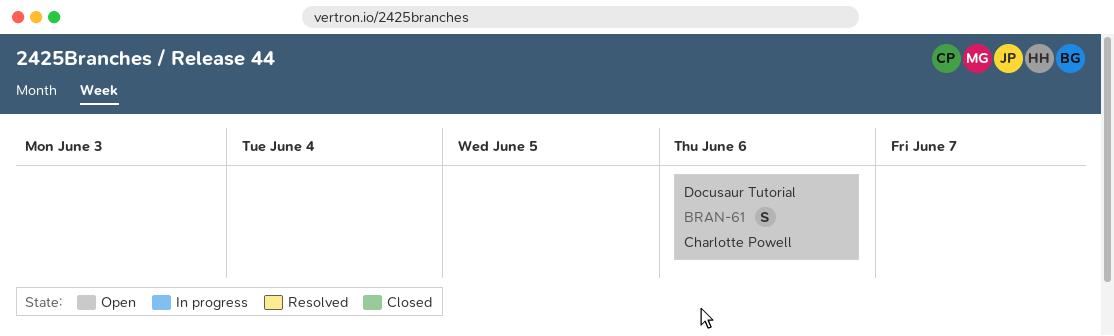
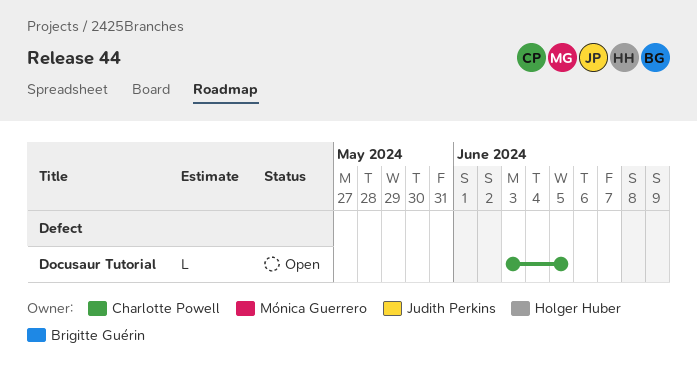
Docusaur Tutorial, estimate: S -> L
Docusaur Tutorial, due: Jun 6 -> Jun 5

